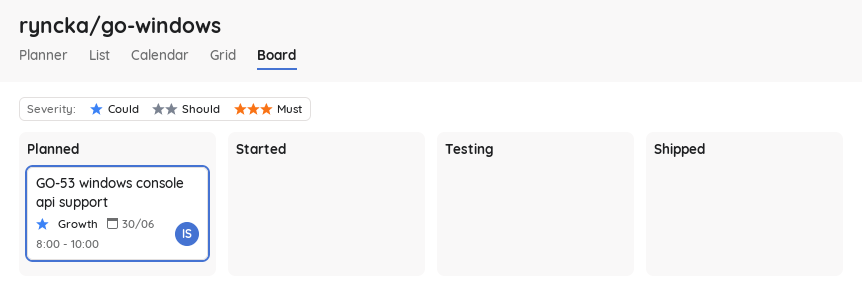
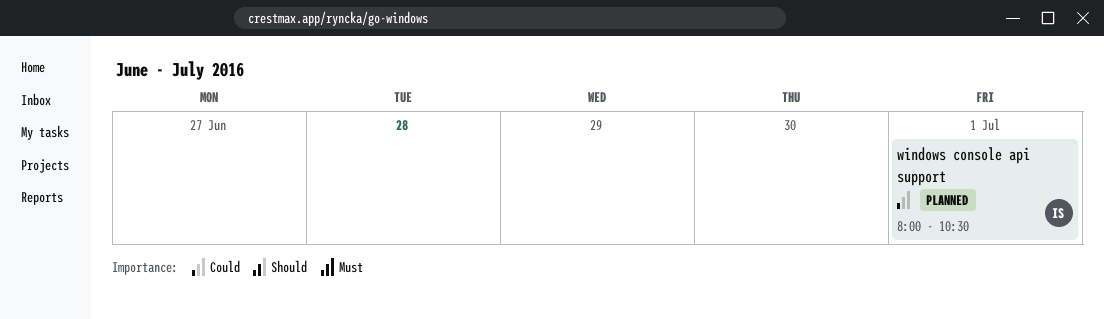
windows console api support, day: Jun 30 -> Jul 1
windows console api support, ends: 10:00 -> 10:30

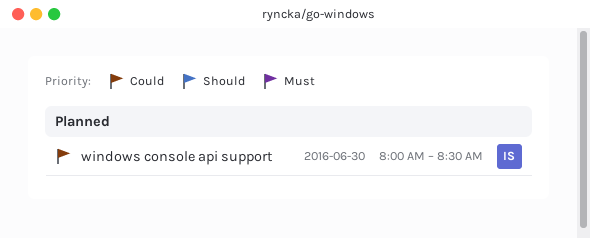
windows console api support, day: Jul 1 -> Jun 30
windows console api support, ends: 10:30 -> 08:30

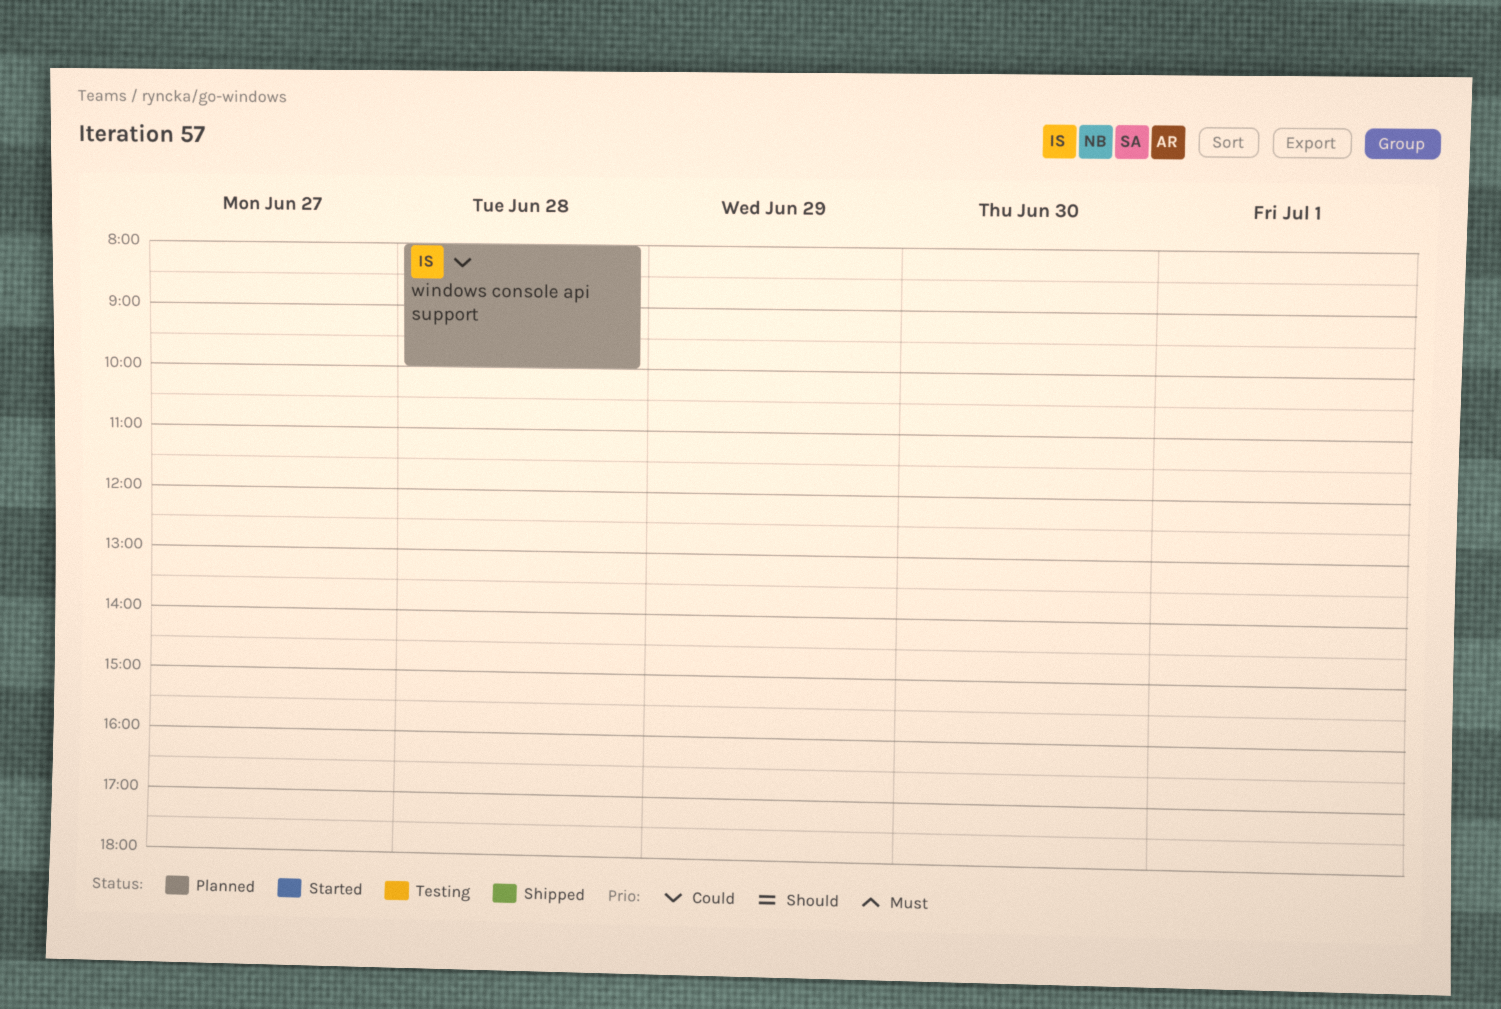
windows console api support, day: Jun 30 -> Jun 28
windows console api support, ends: 08:30 -> 10:00

